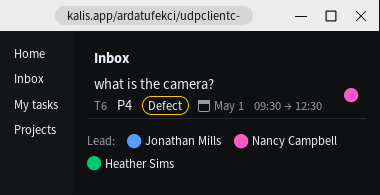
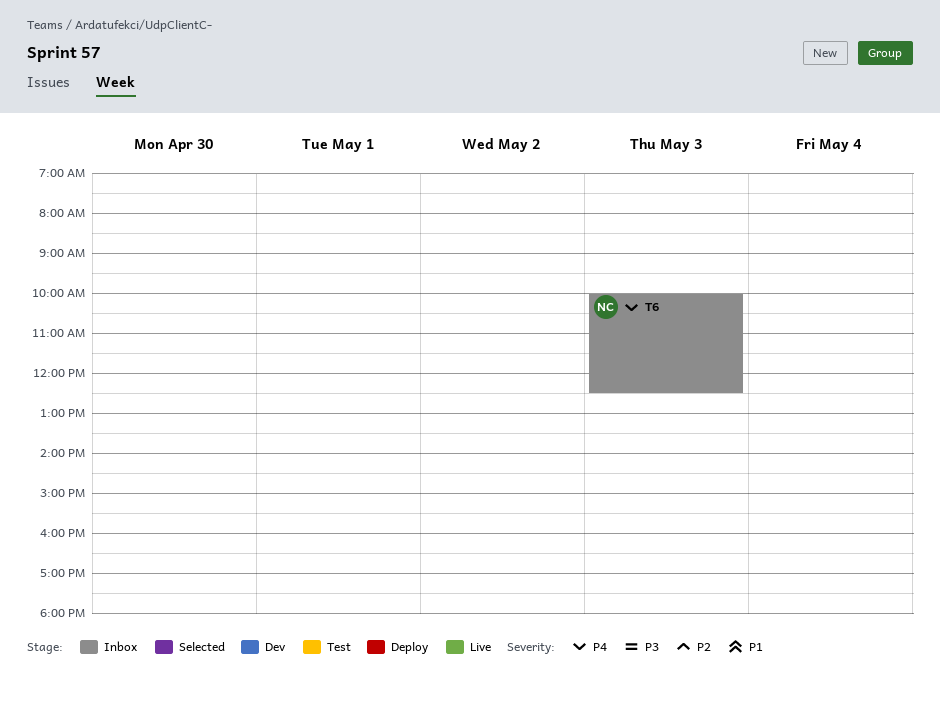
T6, day: May 1 -> May 3
T6, begins: 09:30 -> 10:00

